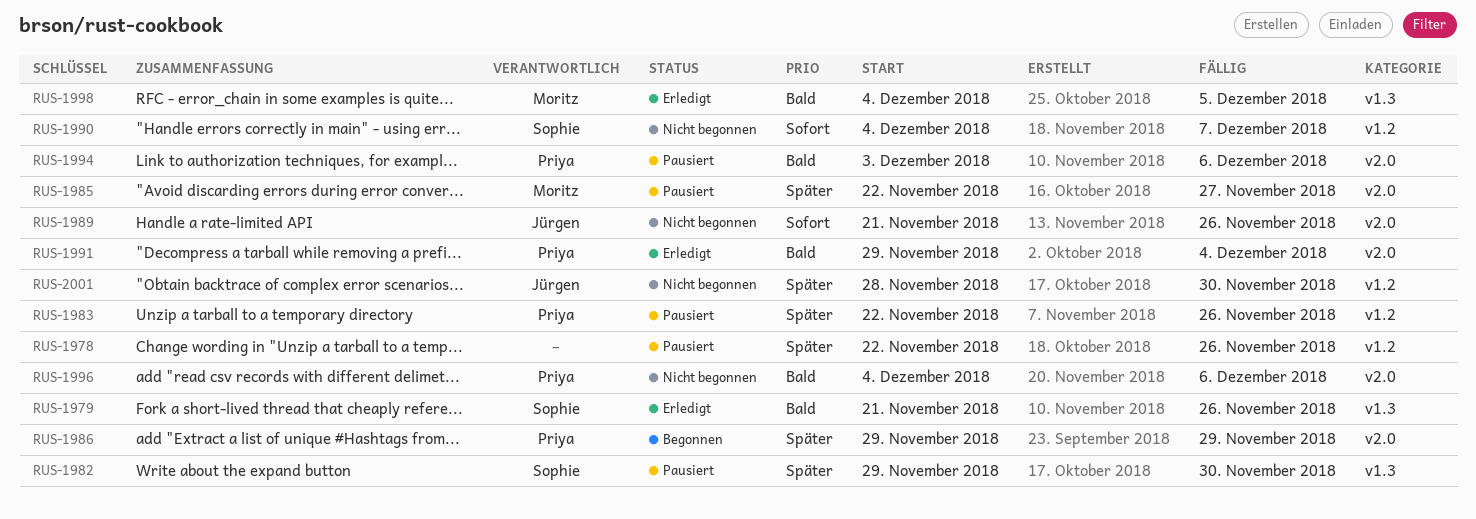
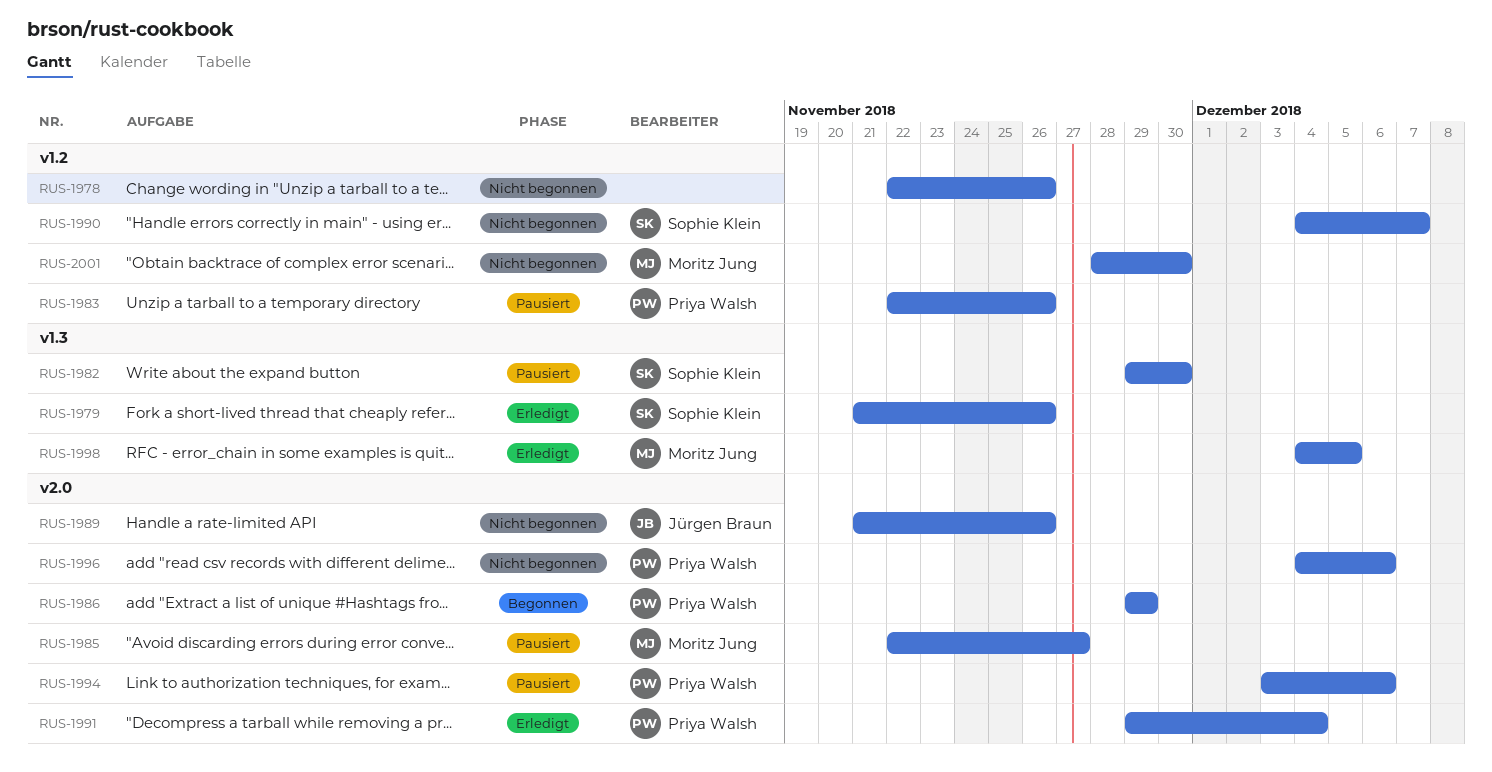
RUS-1978, status: Pausiert -> Nicht begonnen
RUS-2001, owner: Jürgen Braun -> Moritz Jung

